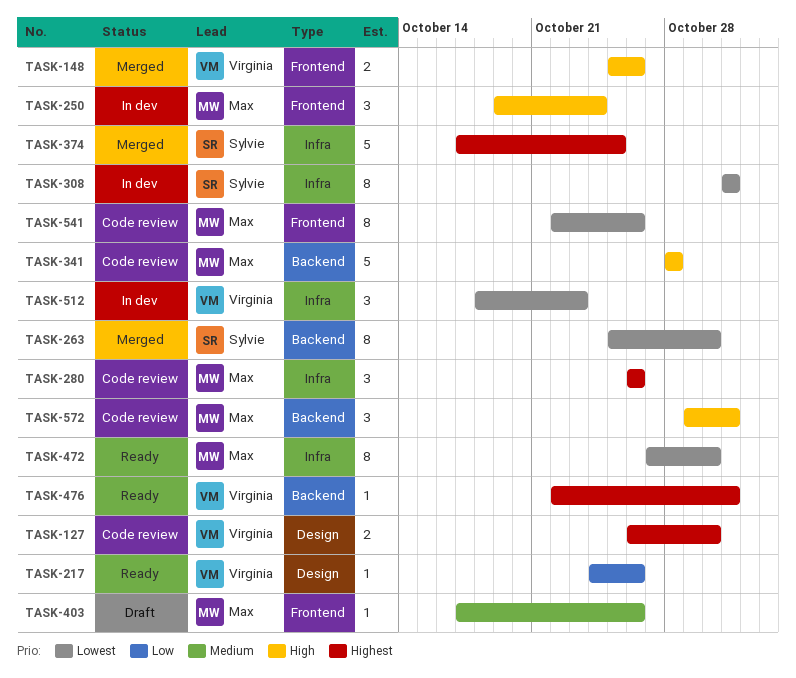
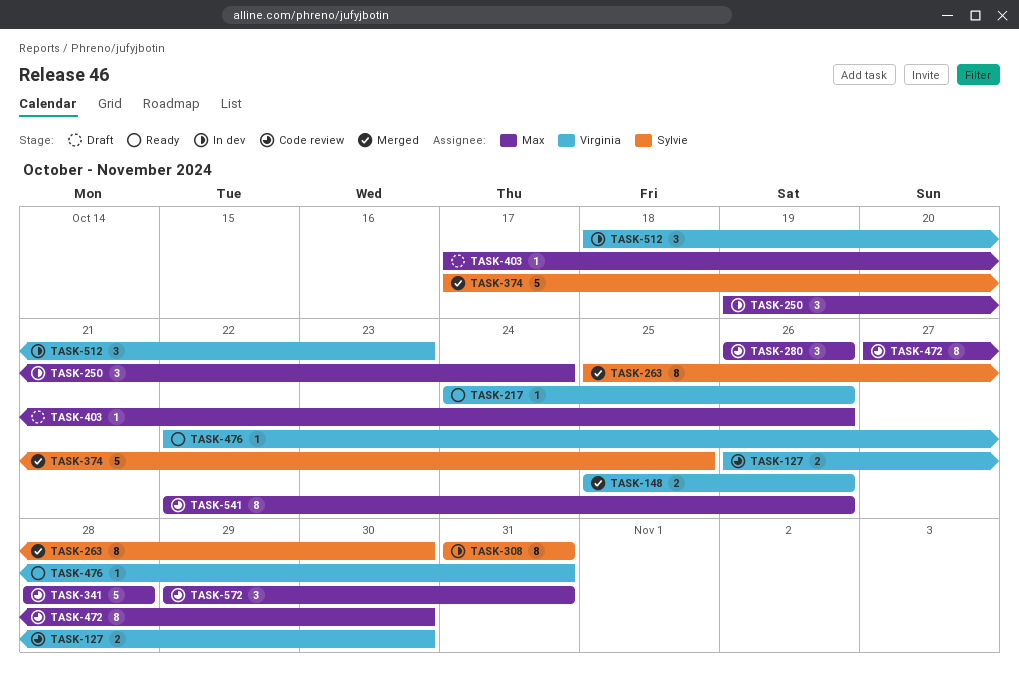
TASK-472, status: Ready -> Code review

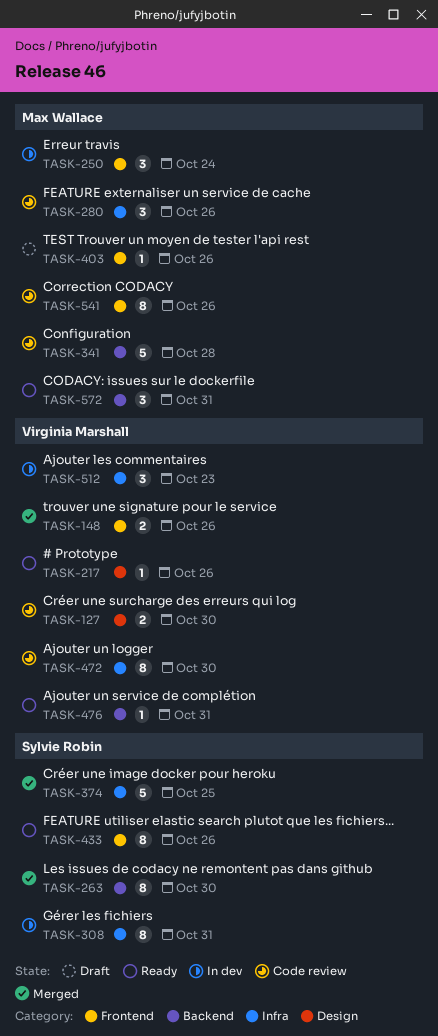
TASK-433: none -> present
TASK-472, owner: Max Wallace -> Virginia Marshall
TASK-572, status: Code review -> Ready

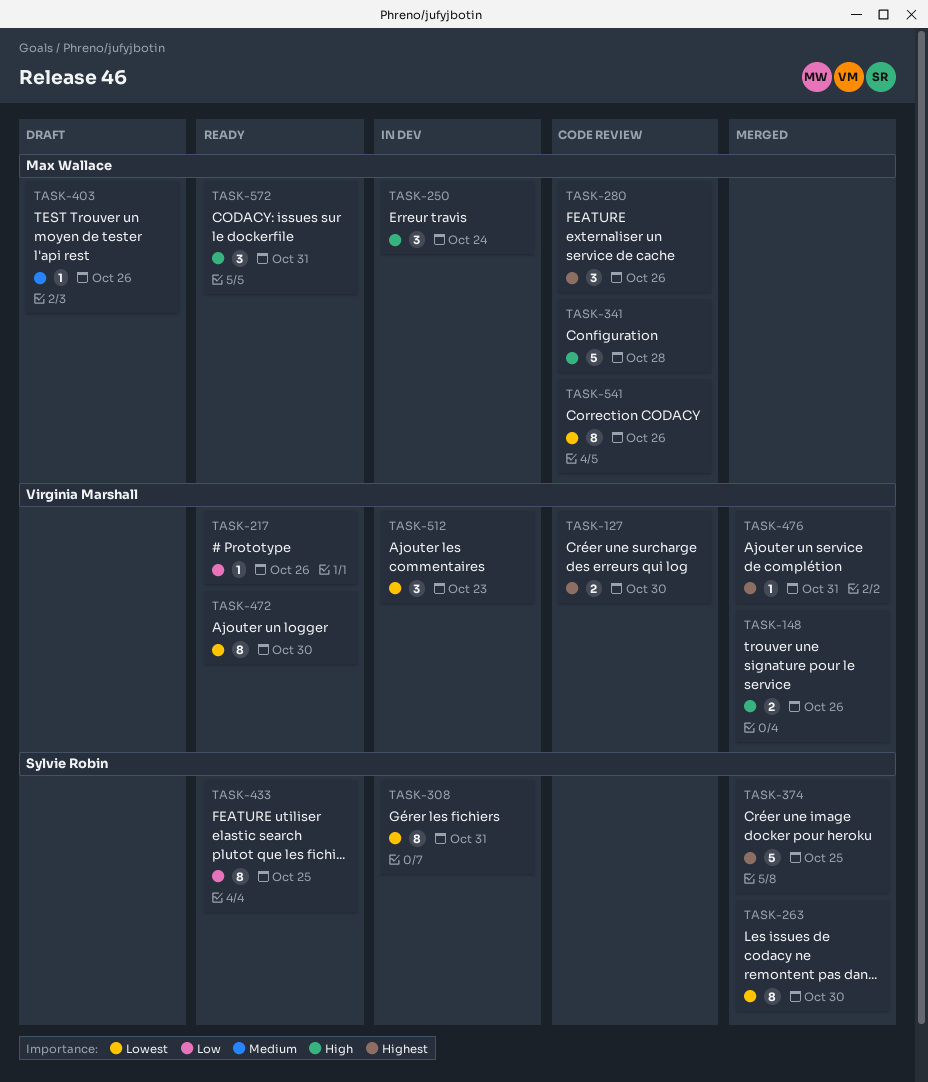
TASK-433, due: Oct 26 -> Oct 25
TASK-472, status: Code review -> Ready
TASK-476, status: Ready -> Merged

